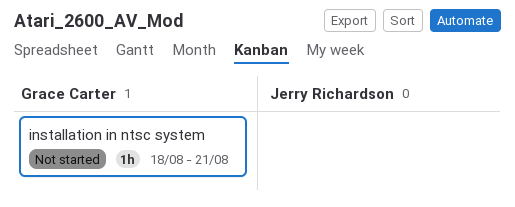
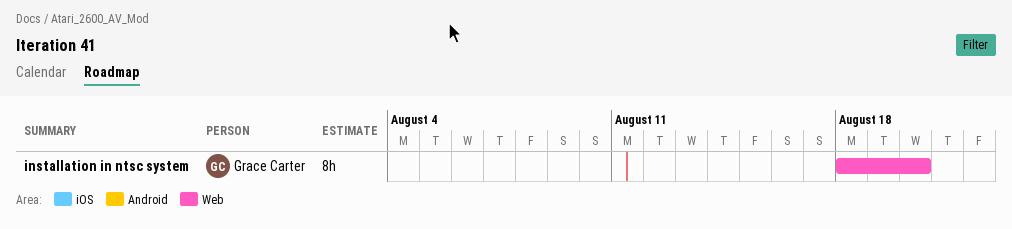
installation in ntsc system, estimate: 1h -> 8h
installation in ntsc system, due: Aug 21 -> Aug 20

